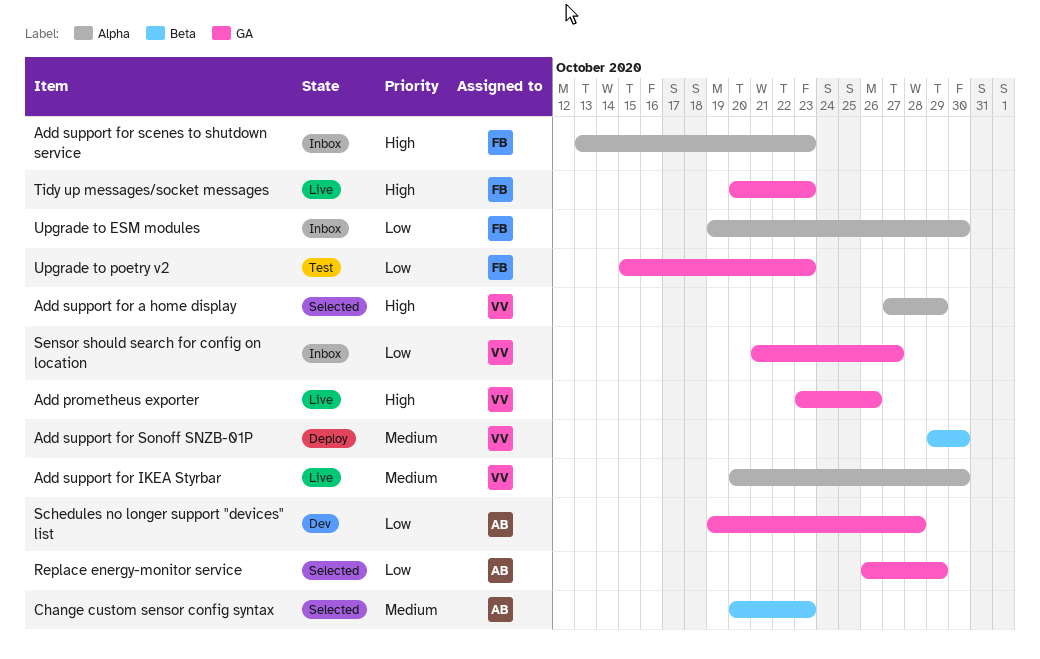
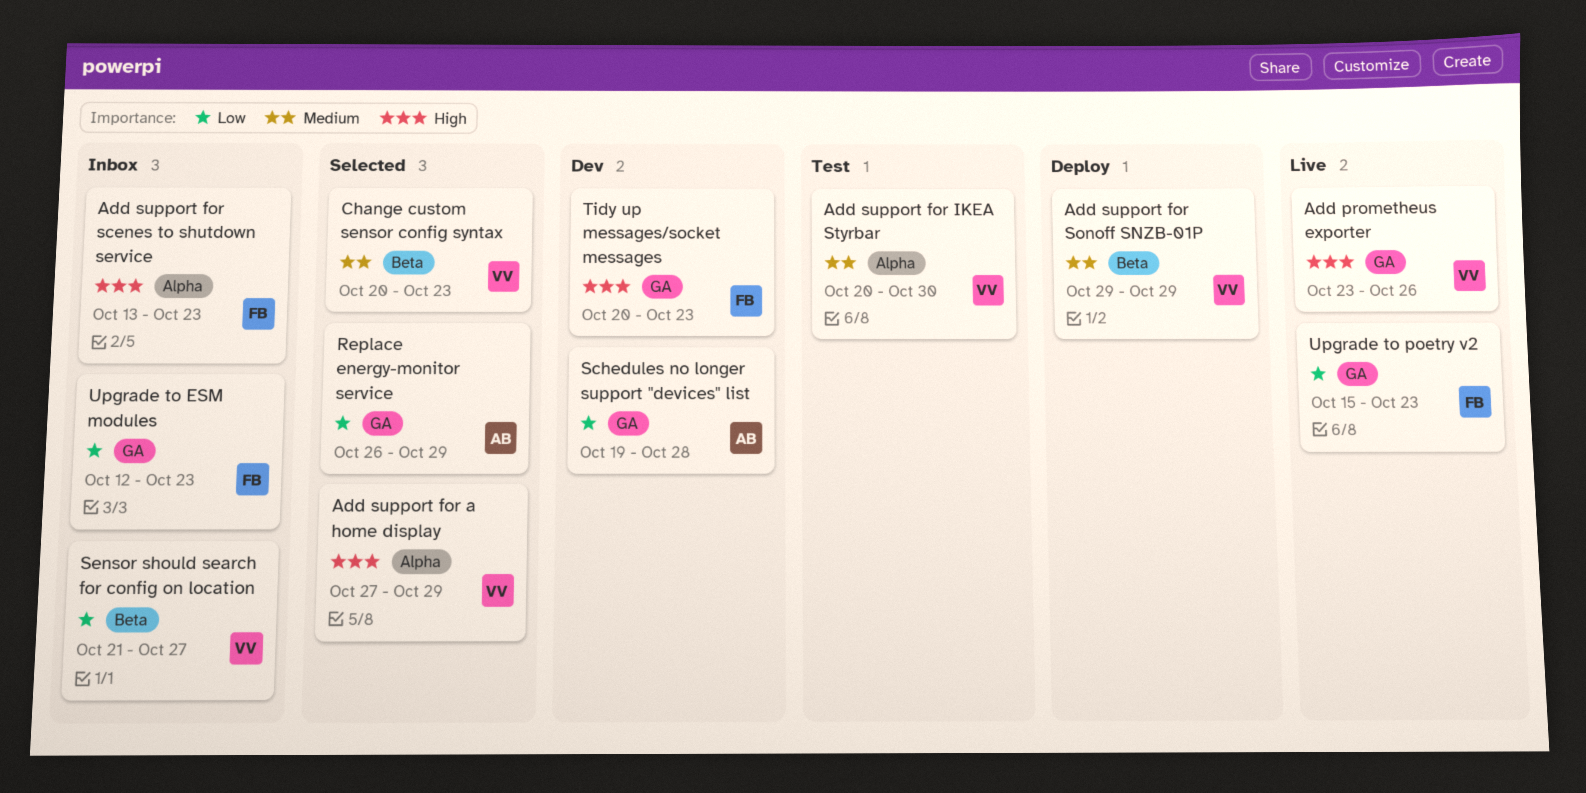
Add support for IKEA Styrbar, status: Live -> Test
Add support for Sonoff SNZB-01P, due: Oct 30 -> Oct 29
Change custom sensor config syntax, owner: AB -> VV
Sensor should search for config on location, label: GA -> Beta
Tidy up messages/socket messages, status: Live -> Dev
Upgrade to ESM modules, label: Alpha -> GA
Upgrade to ESM modules, start: Oct 19 -> Oct 12
Upgrade to ESM modules, due: Oct 30 -> Oct 23
Upgrade to poetry v2, status: Test -> Live

